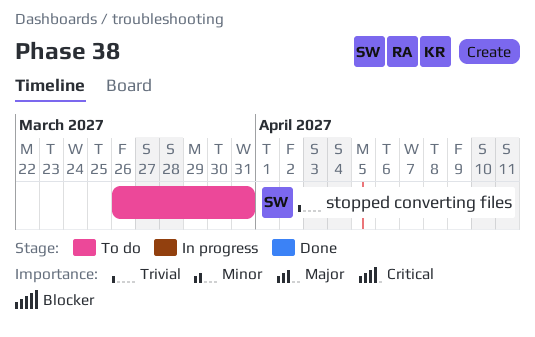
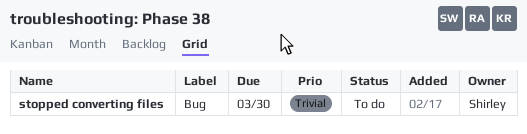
stopped converting files, due: Mar 31 -> Mar 30

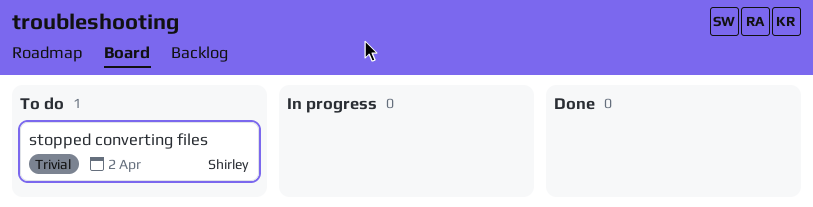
stopped converting files, due: Mar 30 -> Apr 2

